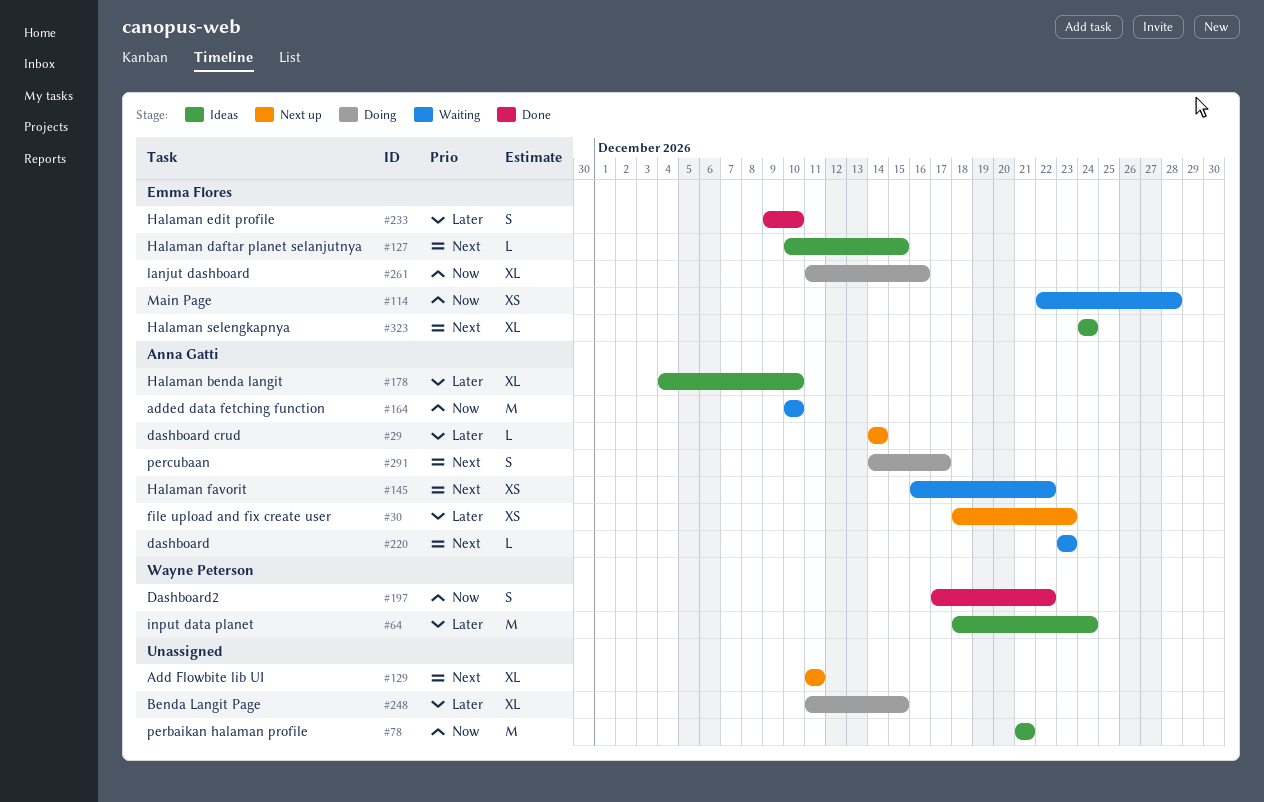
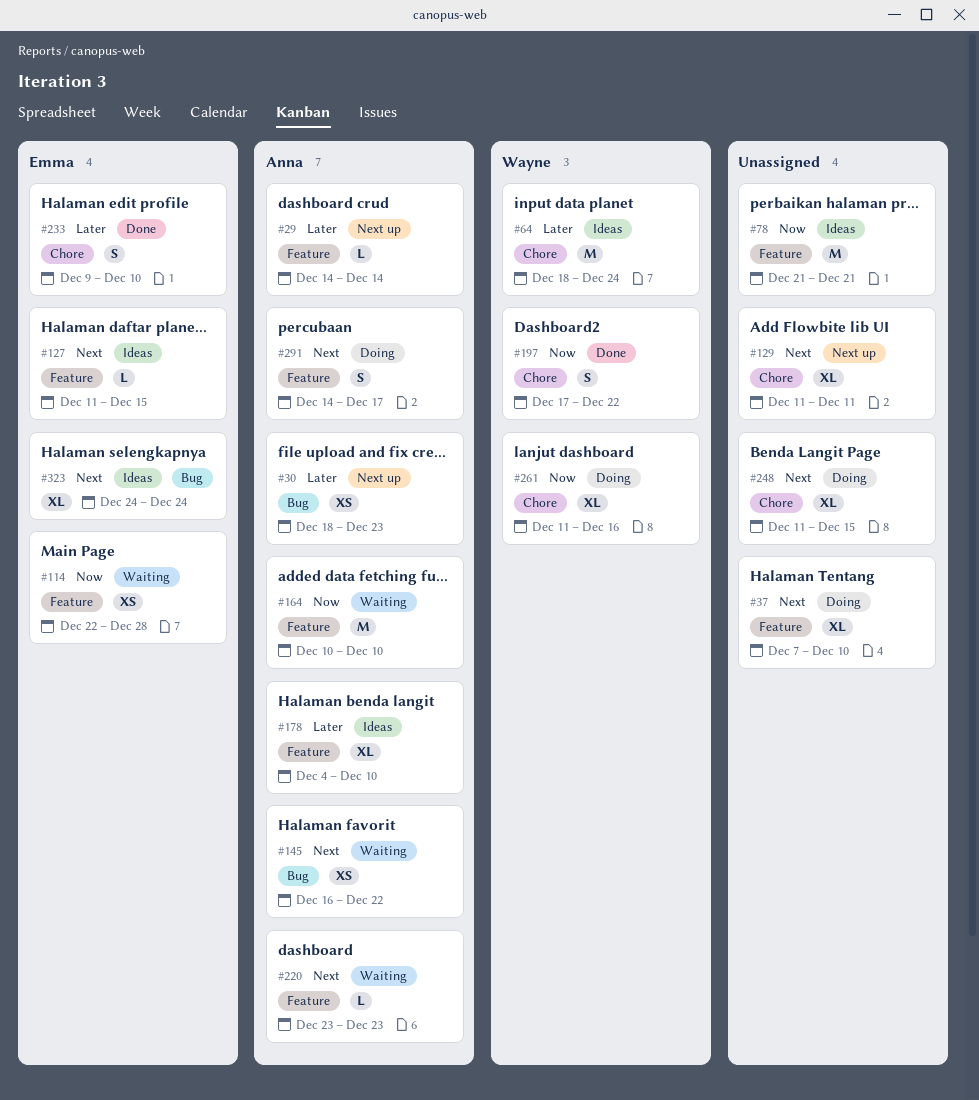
#37: none -> present
#127, start: Dec 10 -> Dec 11
#248, priority: Later -> Next
#261, owner: Emma Flores -> Wayne Peterson

